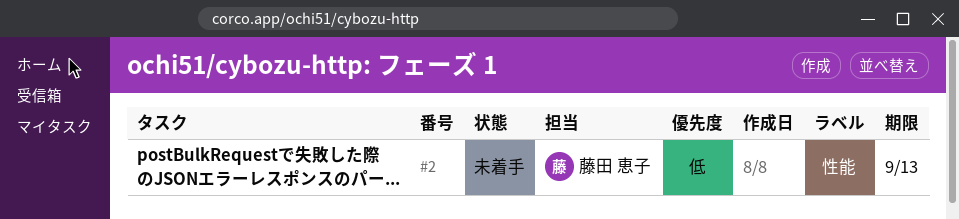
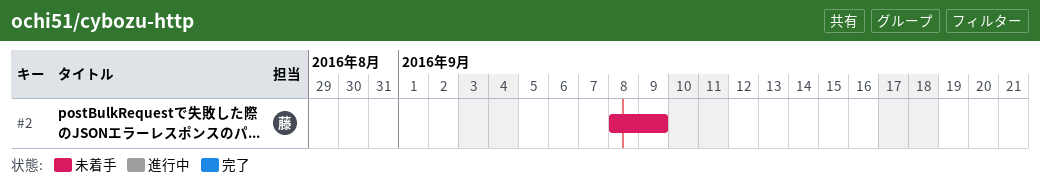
#2, due: Sep 13 -> Sep 9

